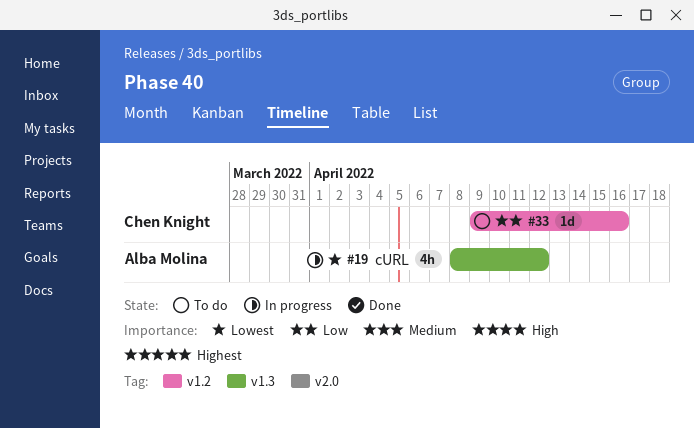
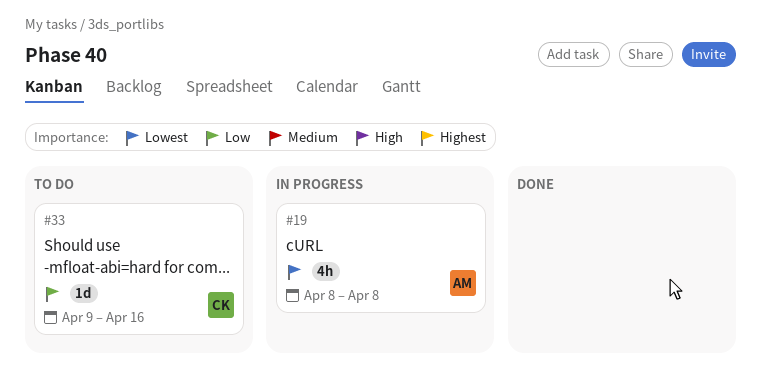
#19, due: Apr 12 -> Apr 8

